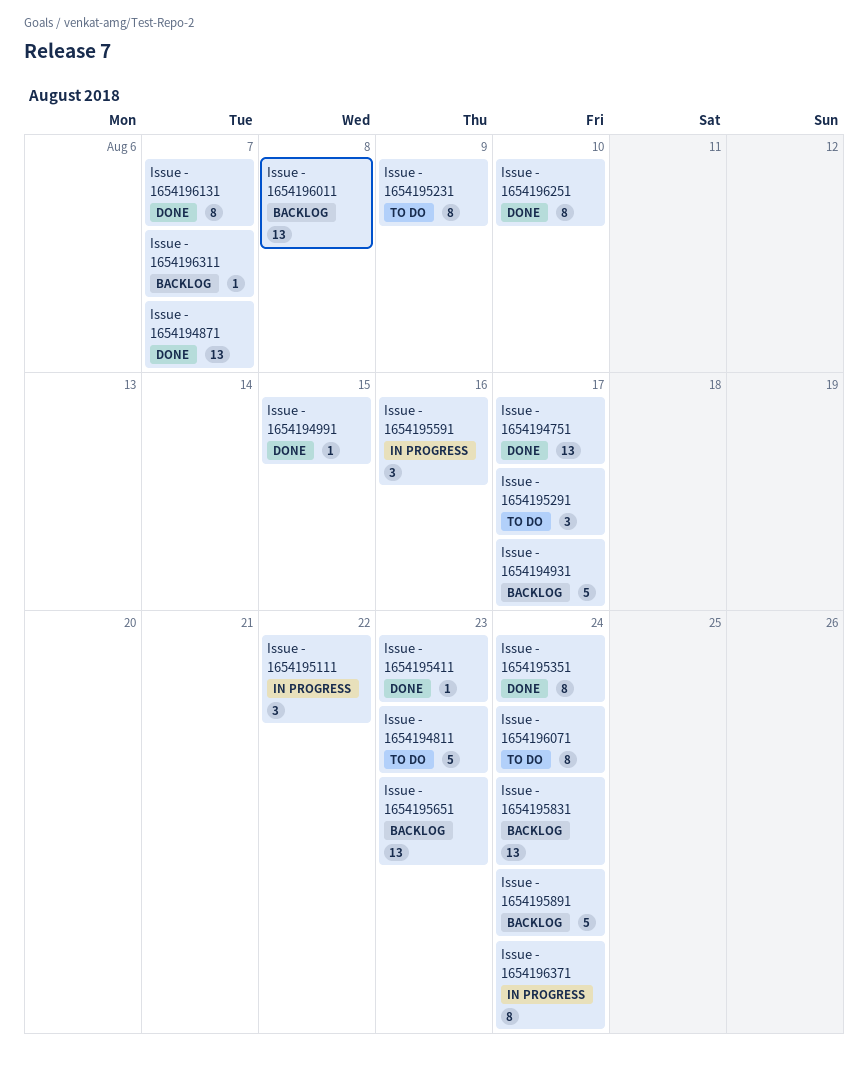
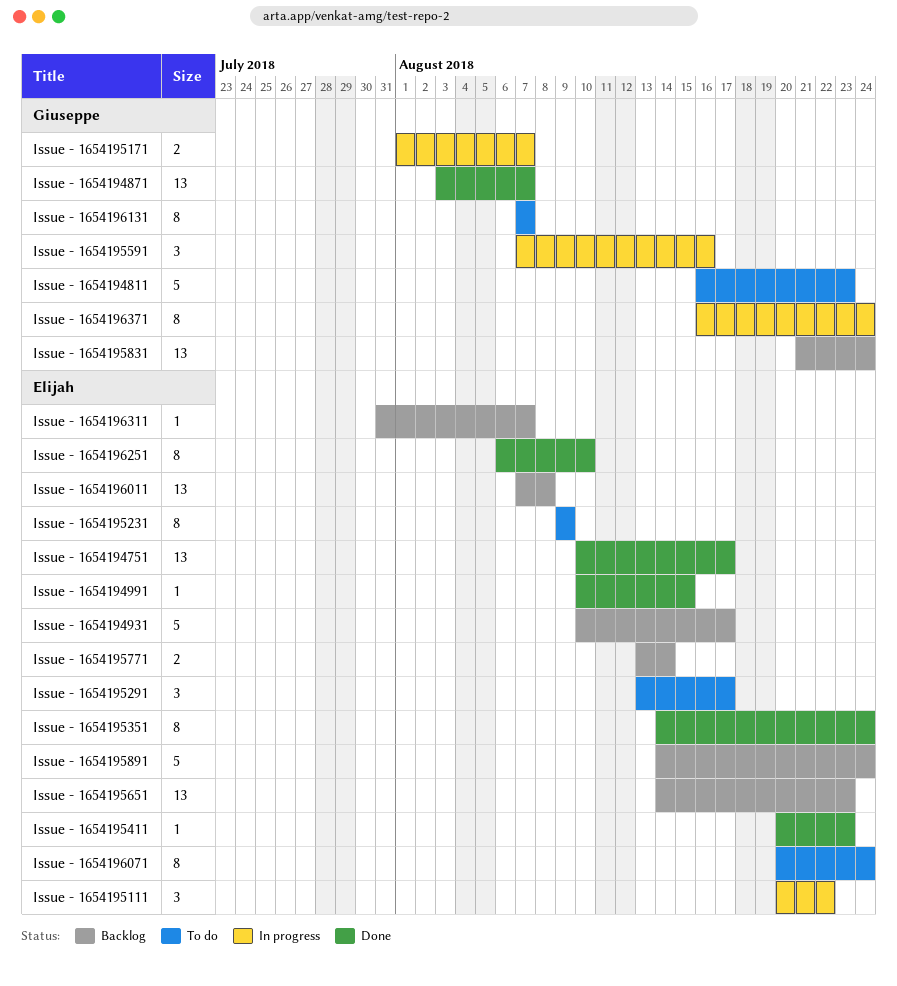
Issue - 1654195171: none -> present
Issue - 1654195771: none -> present
Issue - 1654196131, status: Done -> To do

